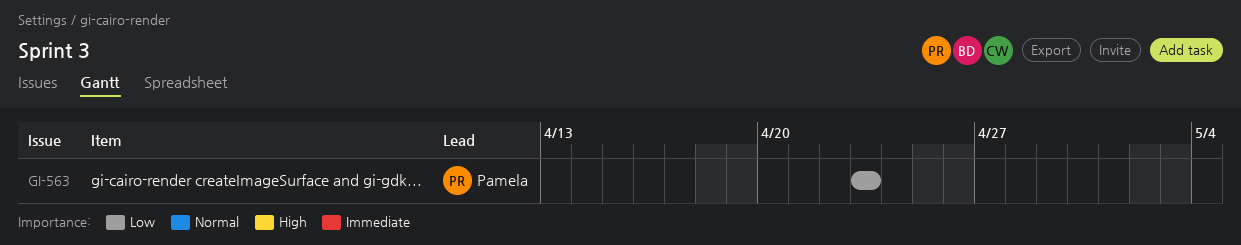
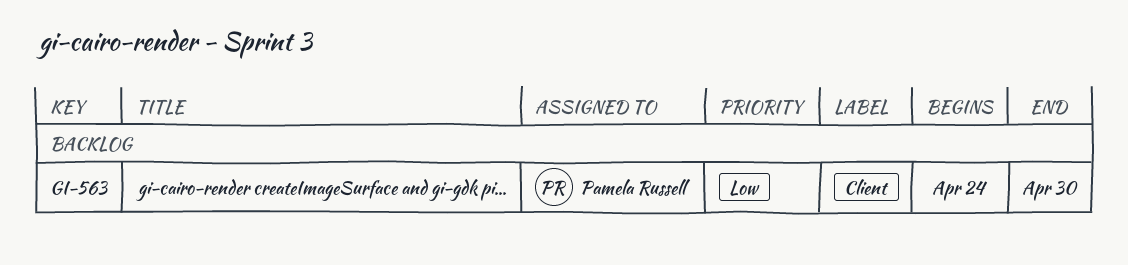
GI-563, start: Apr 23 -> Apr 24
GI-563, due: Apr 23 -> Apr 30

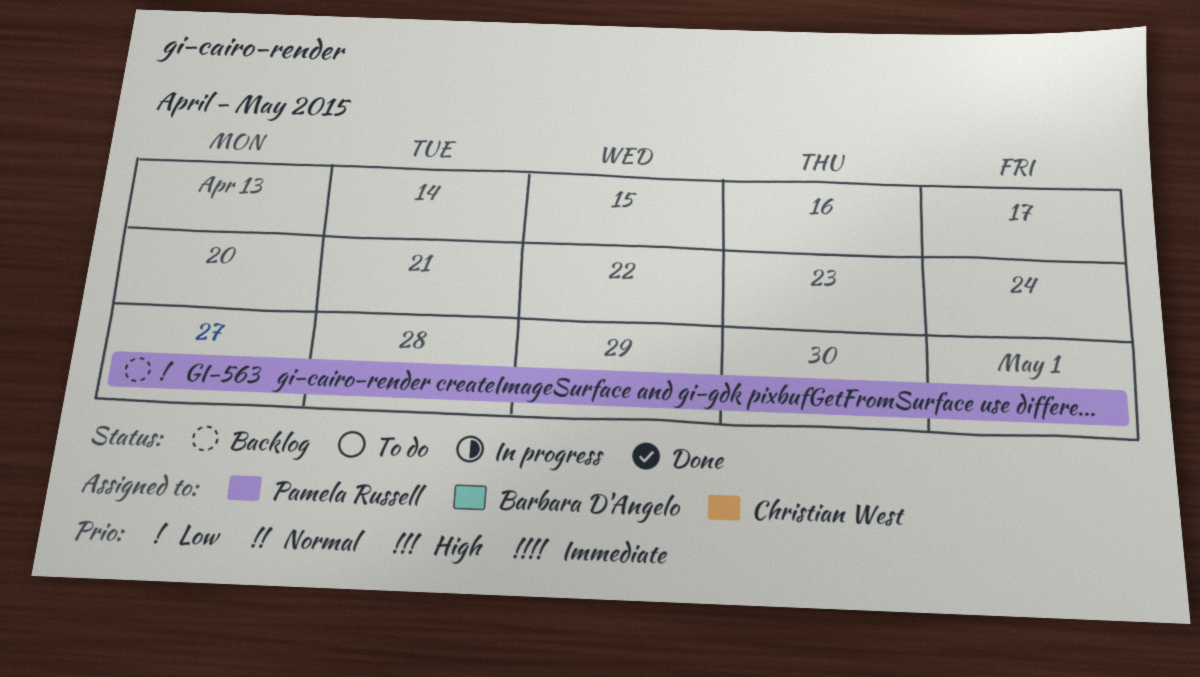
GI-563, start: Apr 24 -> Apr 27
GI-563, due: Apr 30 -> May 1

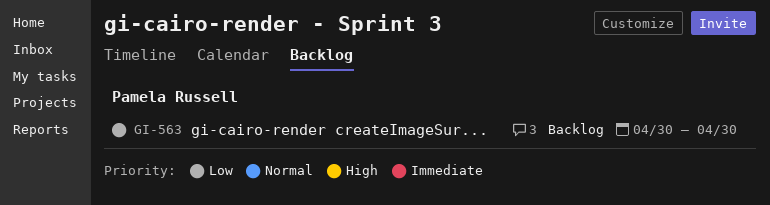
GI-563, start: Apr 27 -> Apr 30
GI-563, due: May 1 -> Apr 30

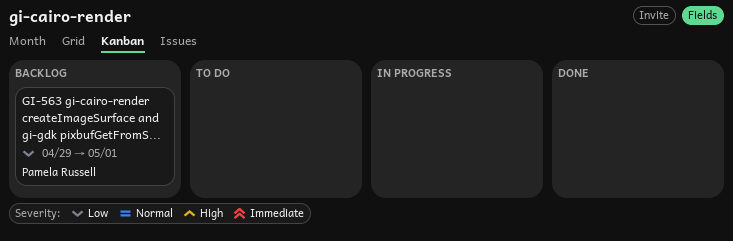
GI-563, start: Apr 30 -> Apr 29
GI-563, due: Apr 30 -> May 1

